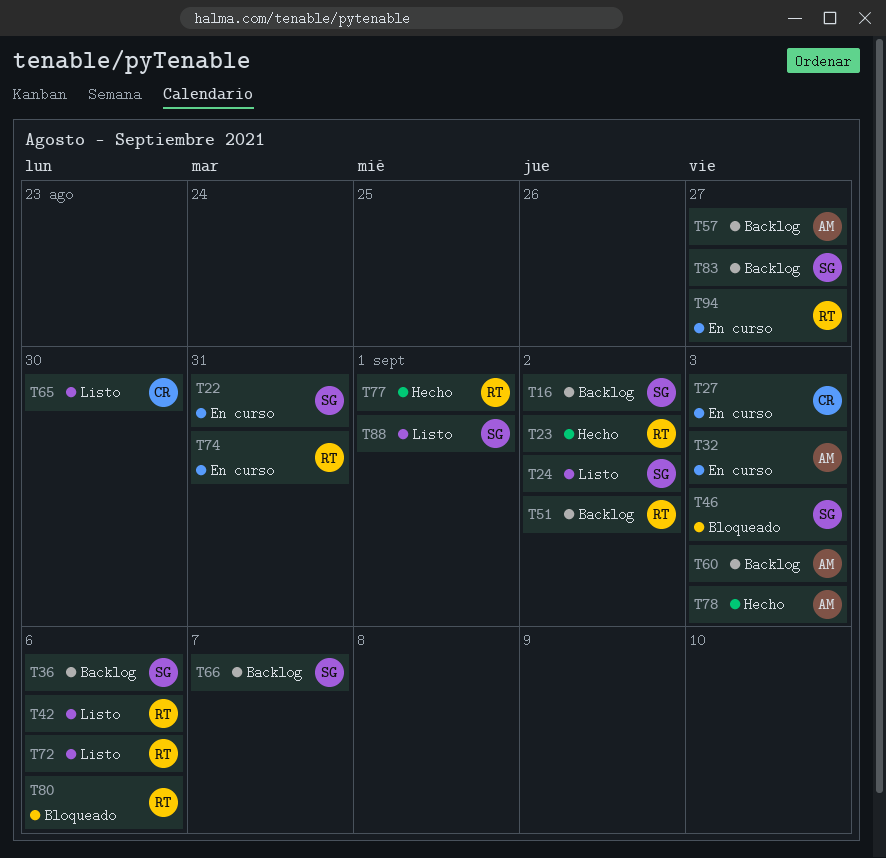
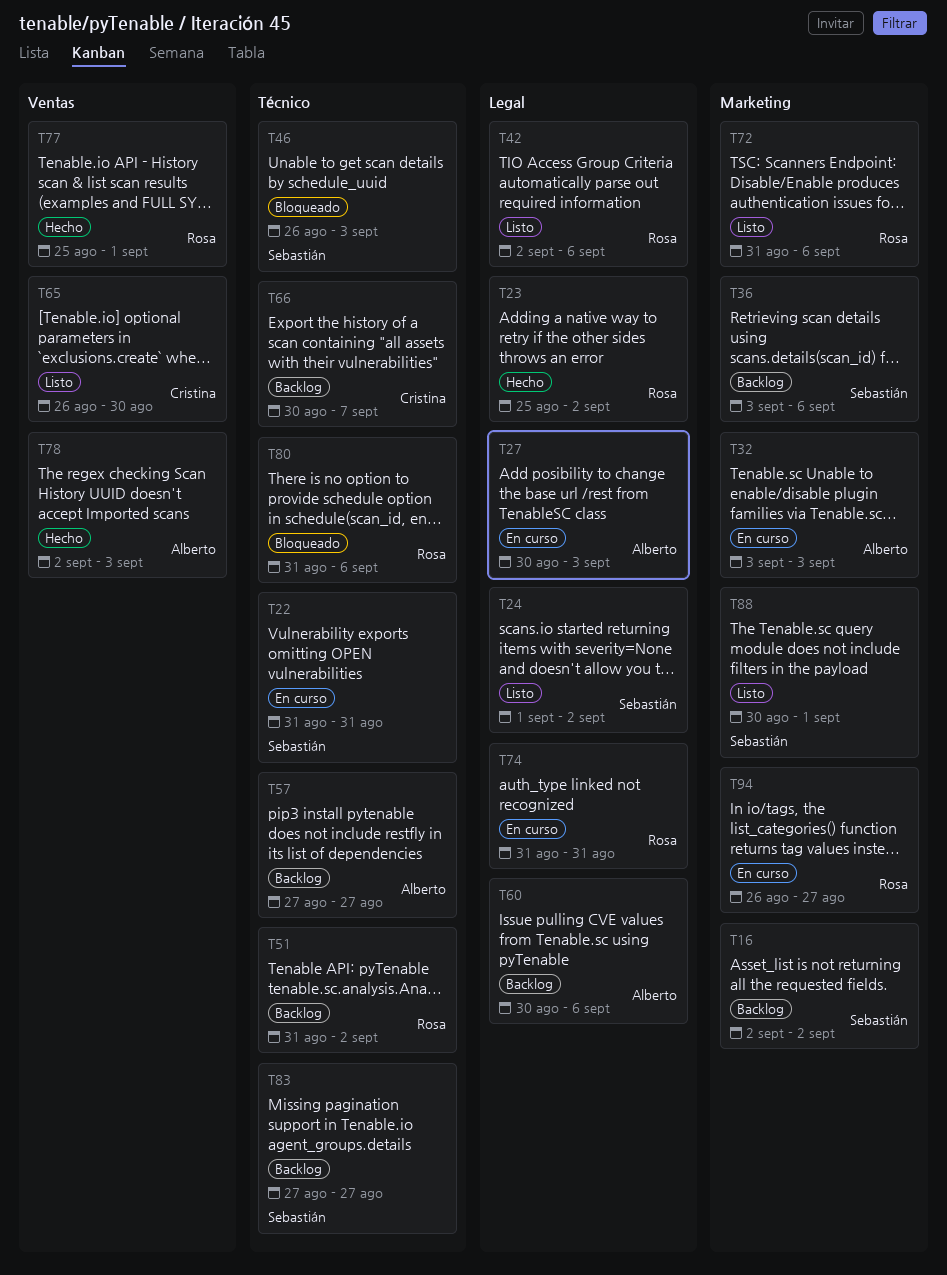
T27, owner: Cristina -> Alberto
T60, due: Sep 3 -> Sep 6
T66, owner: Sebastián -> Cristina

